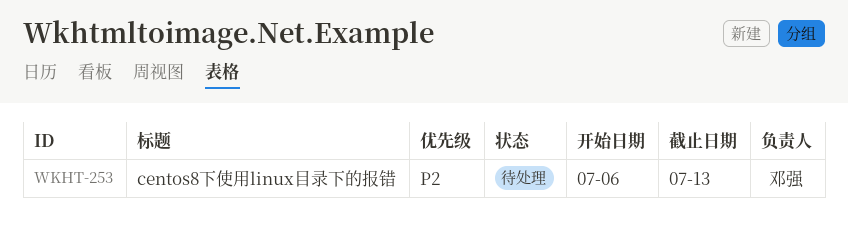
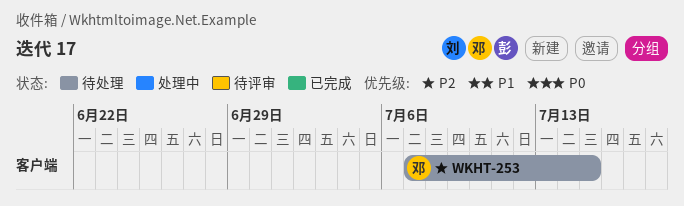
WKHT-253, start: Jul 6 -> Jul 7
WKHT-253, due: Jul 13 -> Jul 15

